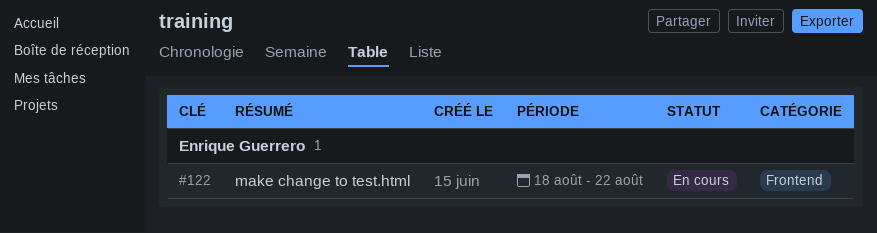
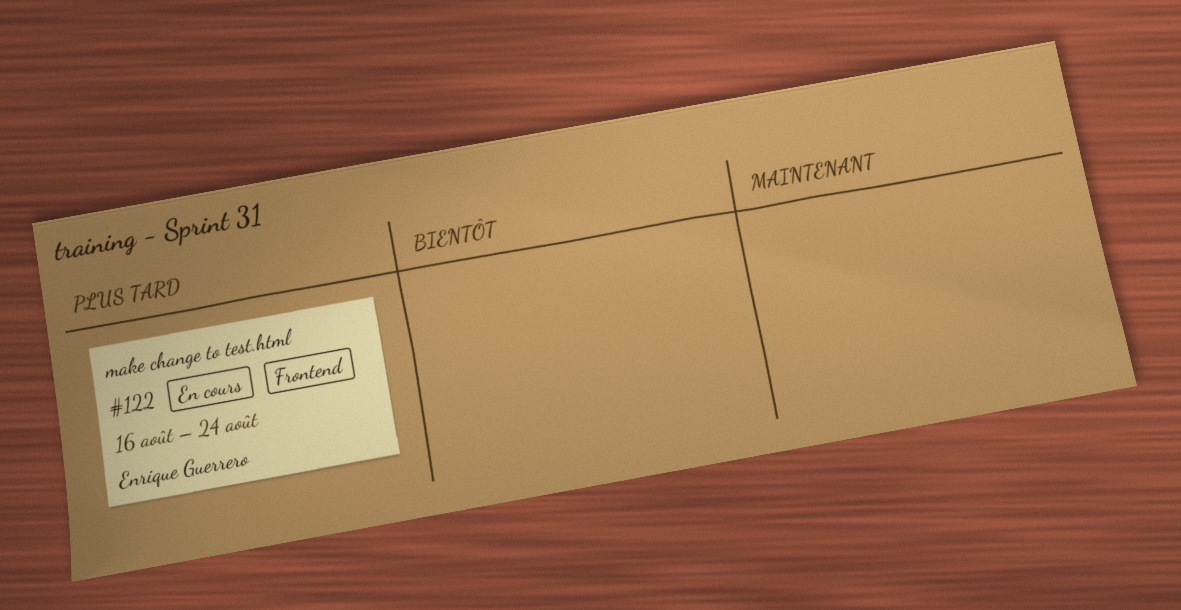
#122, start: Aug 18 -> Aug 16
#122, due: Aug 22 -> Aug 24

